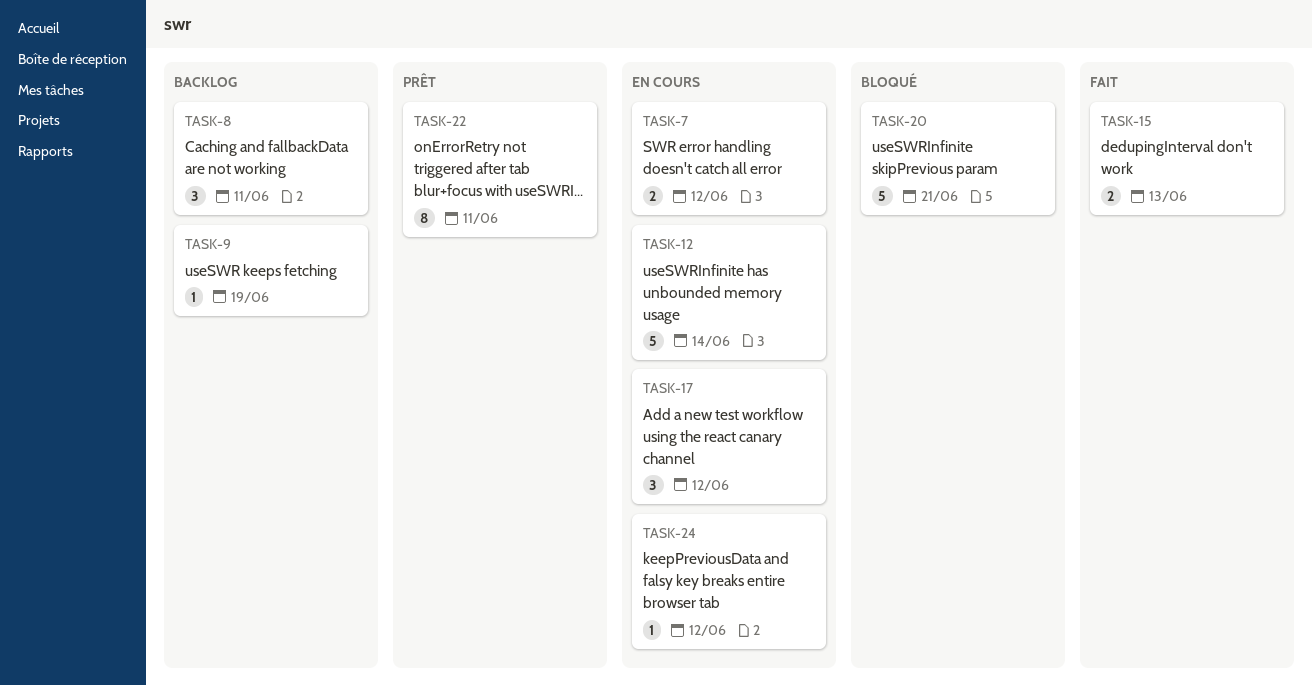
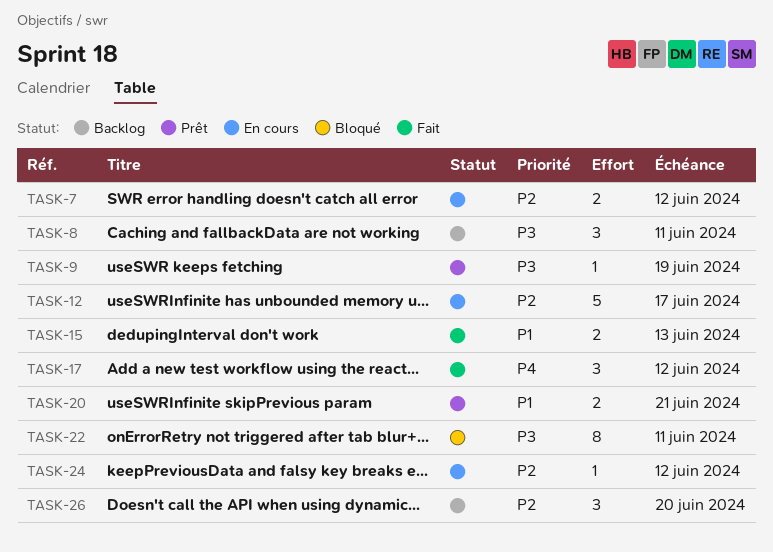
TASK-9, status: Backlog -> Prêt
TASK-12, due: Jun 14 -> Jun 17
TASK-17, status: En cours -> Fait
TASK-20, status: Bloqué -> Prêt
TASK-20, estimate: 5 -> 2
TASK-22, status: Prêt -> Bloqué
TASK-26: none -> present

